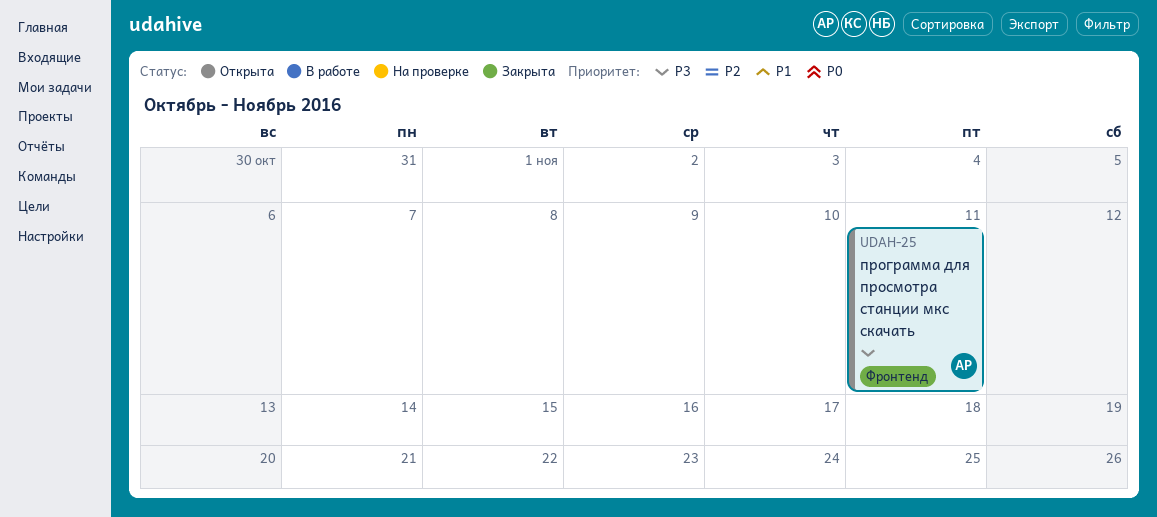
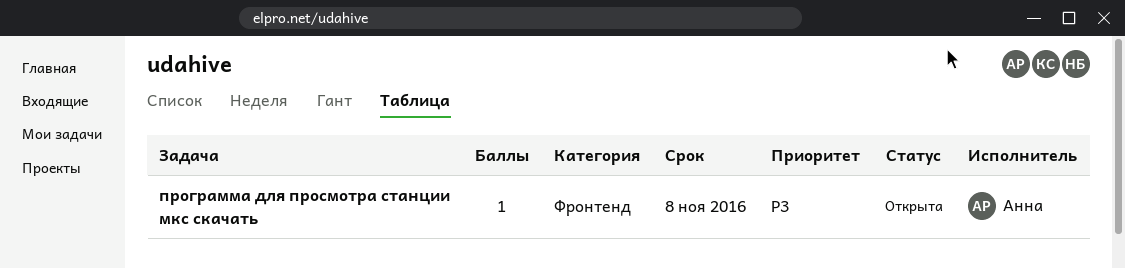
программа для просмотра станции мкс скачать, due: Nov 11 -> Nov 8

